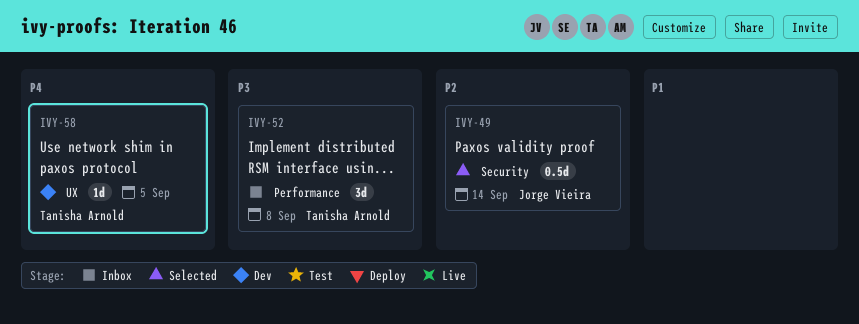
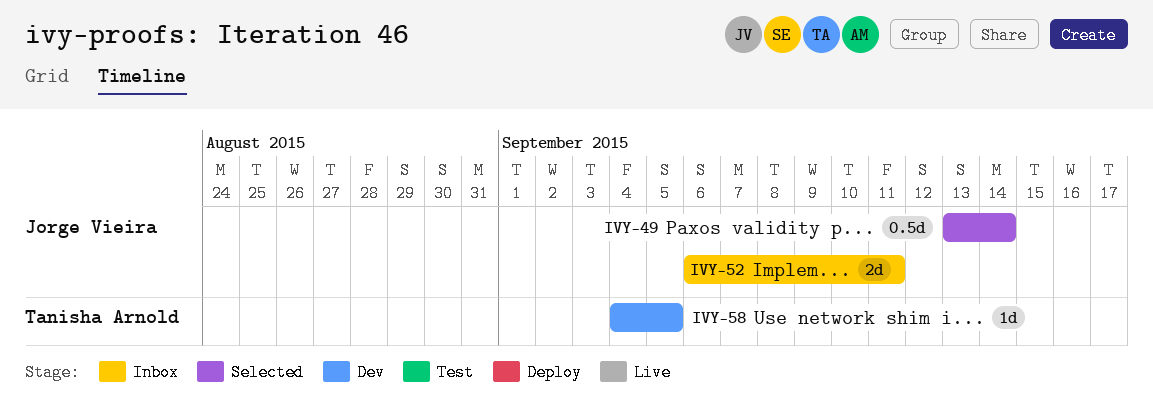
IVY-52, owner: Tanisha Arnold -> Jorge Vieira
IVY-52, estimate: 3d -> 2d
IVY-52, due: Sep 8 -> Sep 11

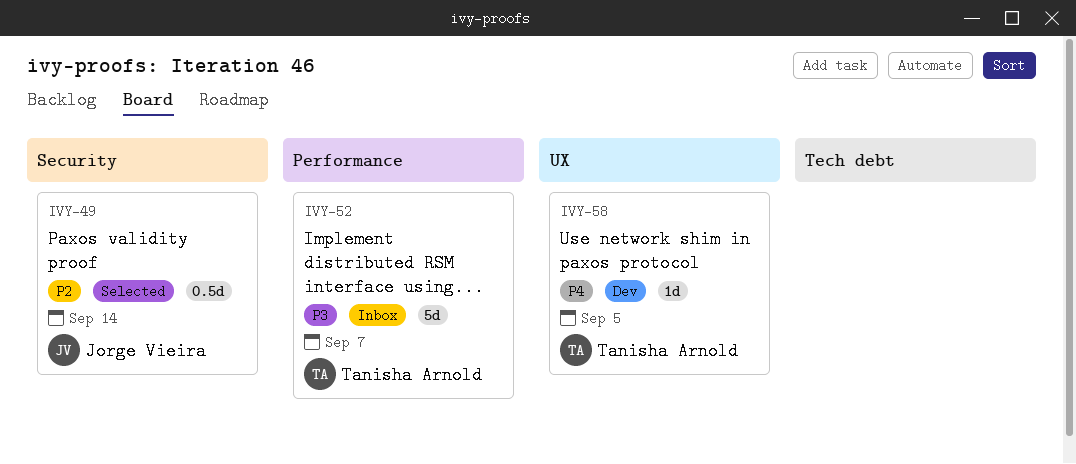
IVY-52, owner: Jorge Vieira -> Tanisha Arnold
IVY-52, estimate: 2d -> 5d
IVY-52, due: Sep 11 -> Sep 7

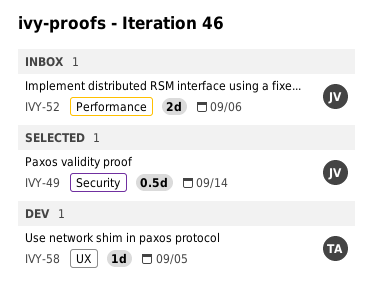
IVY-52, owner: Tanisha Arnold -> Jorge Vieira
IVY-52, estimate: 5d -> 2d
IVY-52, due: Sep 7 -> Sep 6

